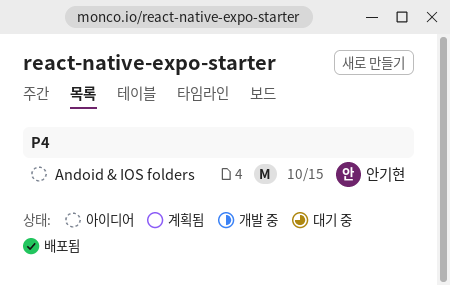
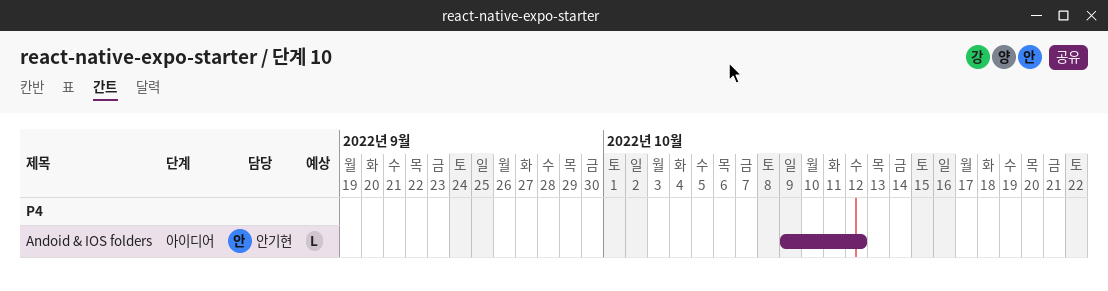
Andoid & IOS folders, estimate: M -> L
Andoid & IOS folders, due: Oct 15 -> Oct 12

